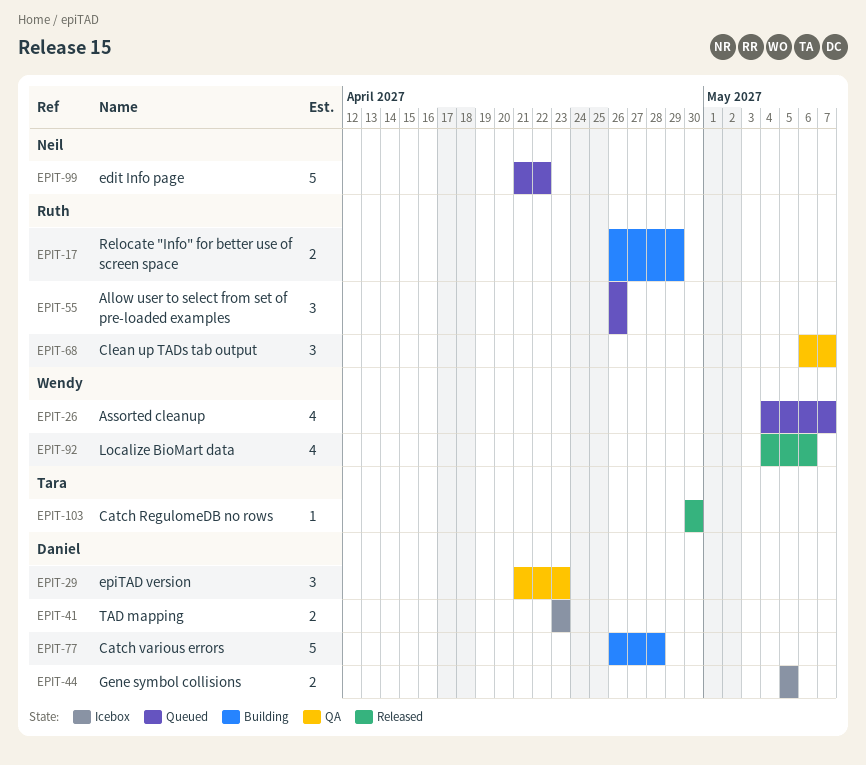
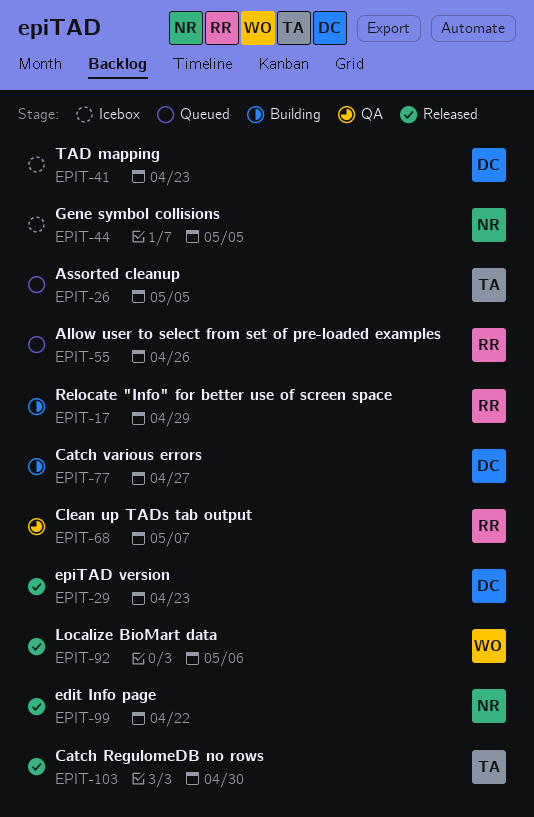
EPIT-26, owner: Wendy -> Tara
EPIT-26, due: May 7 -> May 5
EPIT-29, status: QA -> Released
EPIT-44, owner: Daniel -> Neil
EPIT-77, due: Apr 28 -> Apr 27
EPIT-99, status: Queued -> Released

